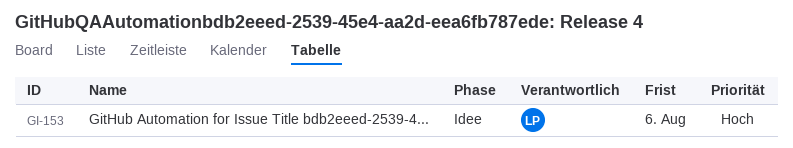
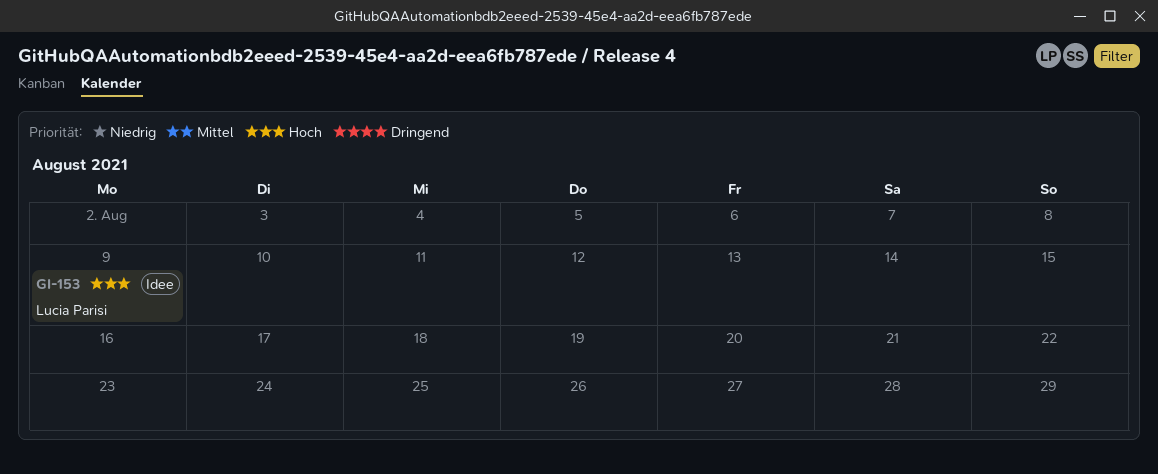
GI-153, due: Aug 6 -> Aug 9

